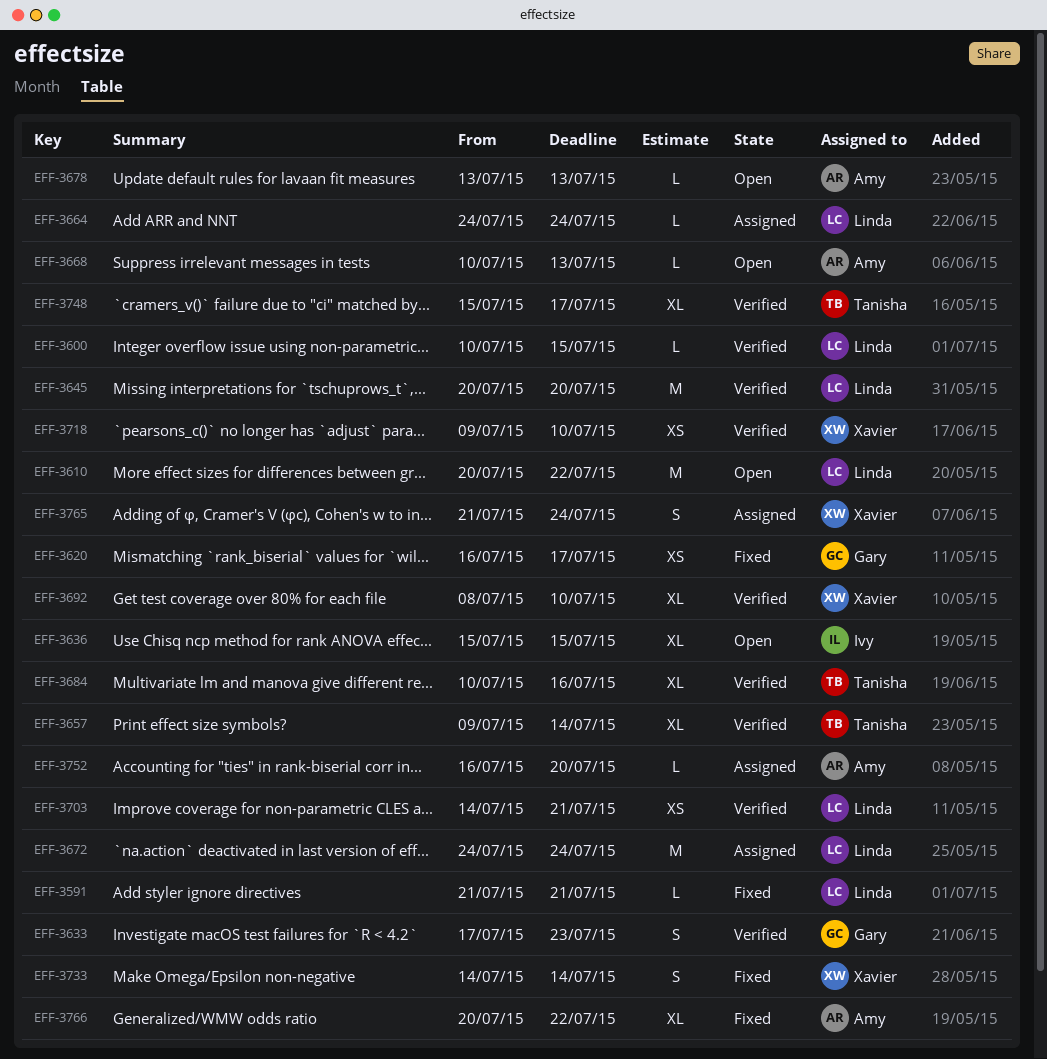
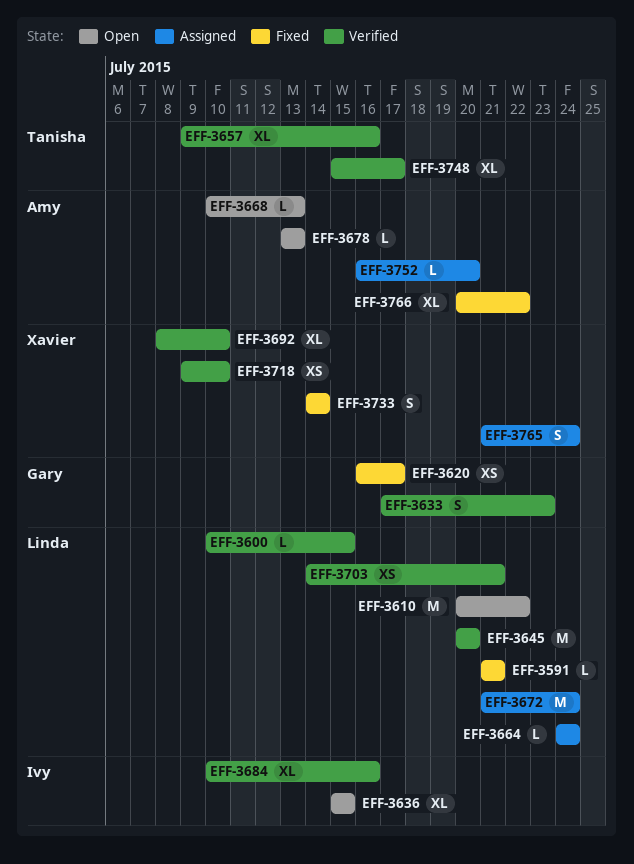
EFF-3657, due: Jul 14 -> Jul 16
EFF-3672, start: Jul 24 -> Jul 21
EFF-3684, owner: Tanisha -> Ivy

